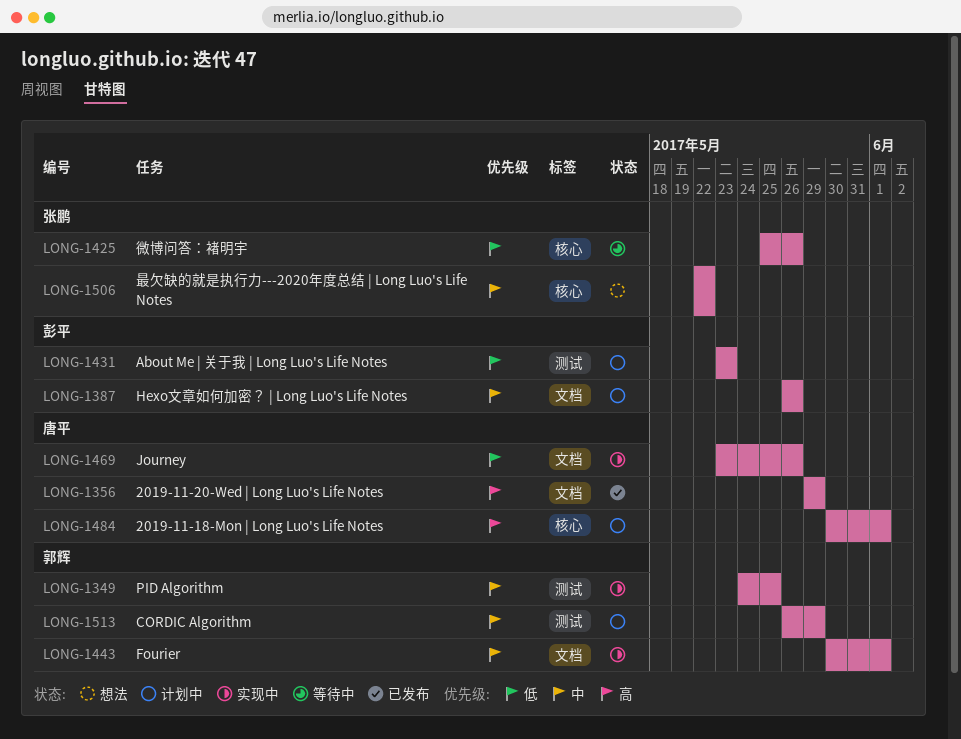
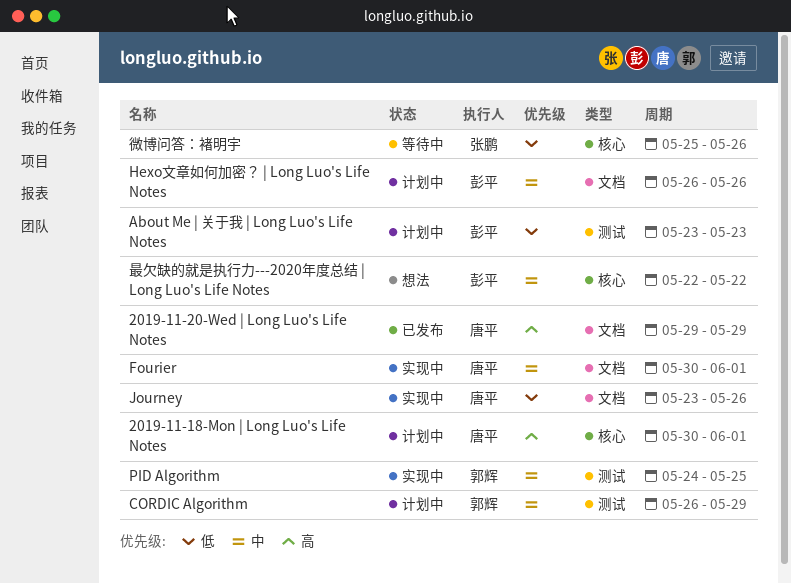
Fourier, owner: 郭辉 -> 唐平
最欠缺的就是执行力---2020年度总结 | Long Luo's Life Notes, owner: 张鹏 -> 彭平

